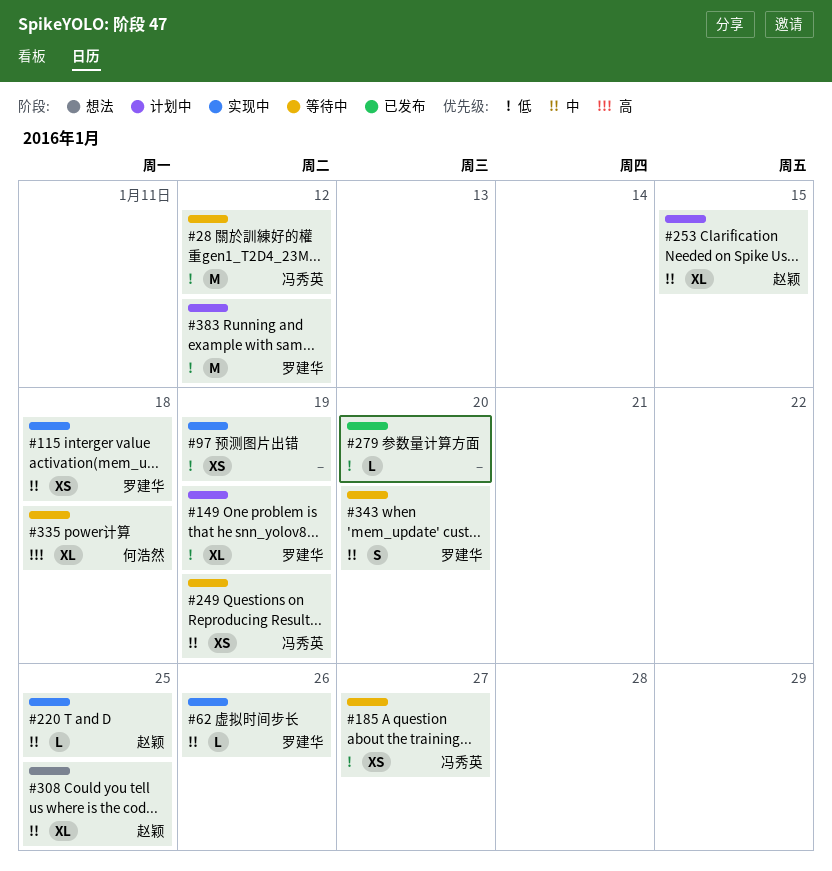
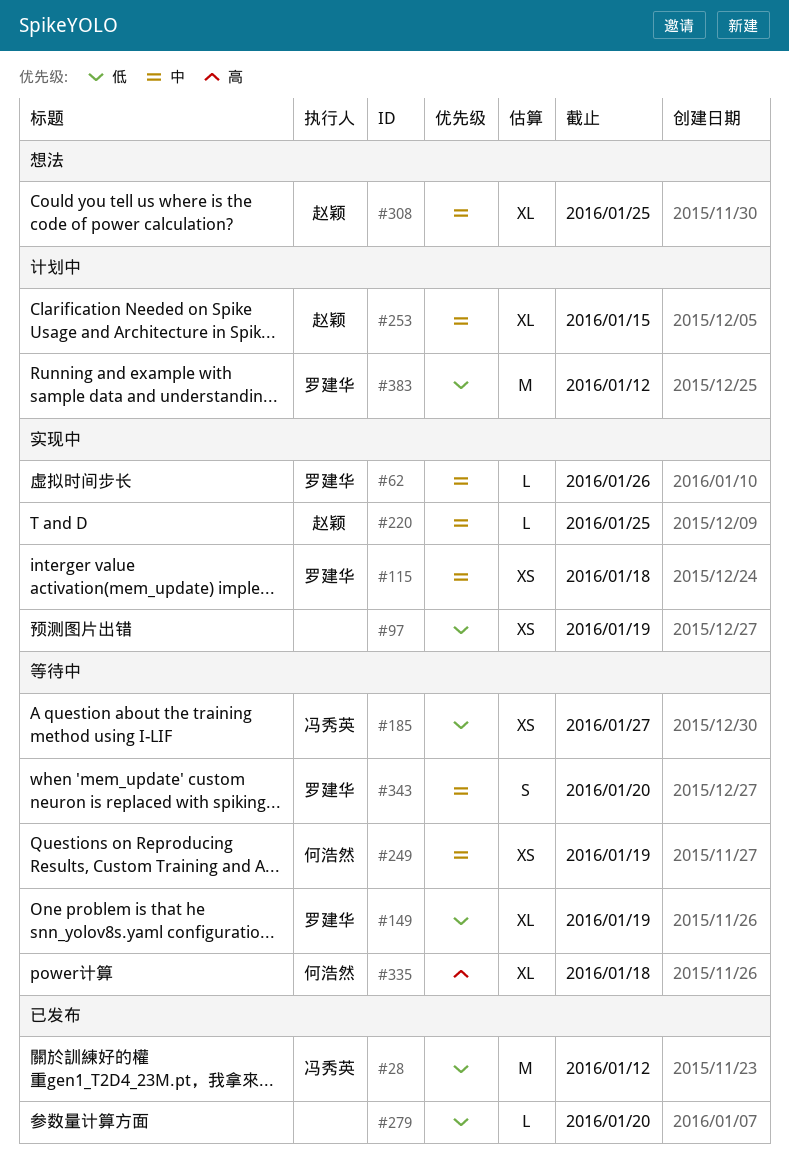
#28, status: 等待中 -> 已发布
#149, status: 计划中 -> 等待中
#249, owner: 冯秀英 -> 何浩然

